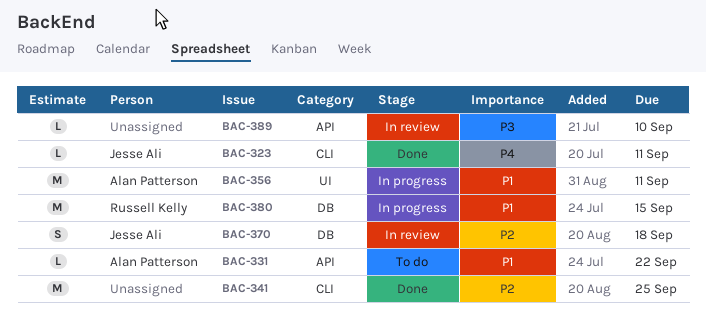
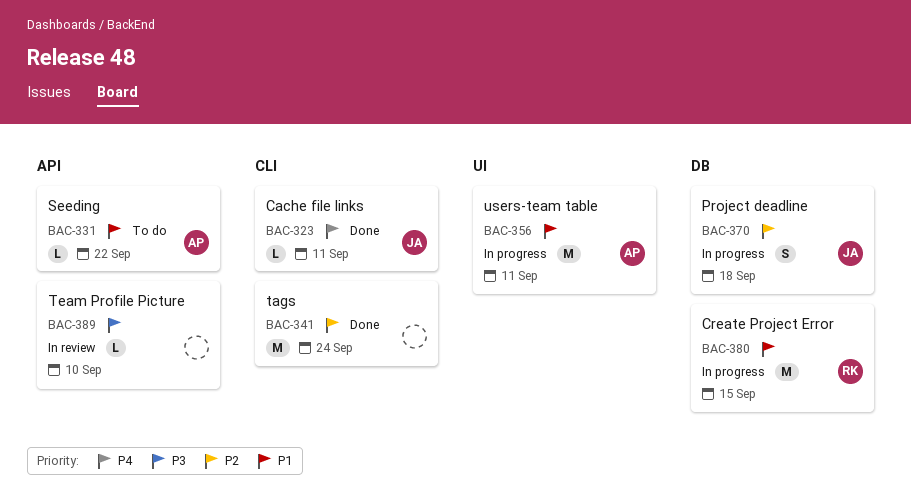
BAC-341, due: Sep 25 -> Sep 24
BAC-370, status: In review -> In progress

